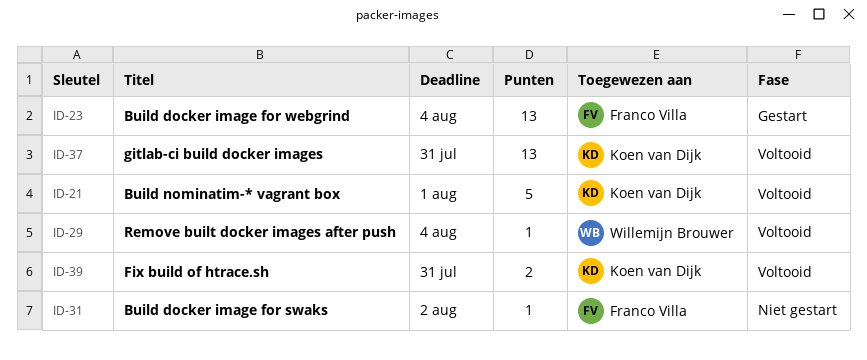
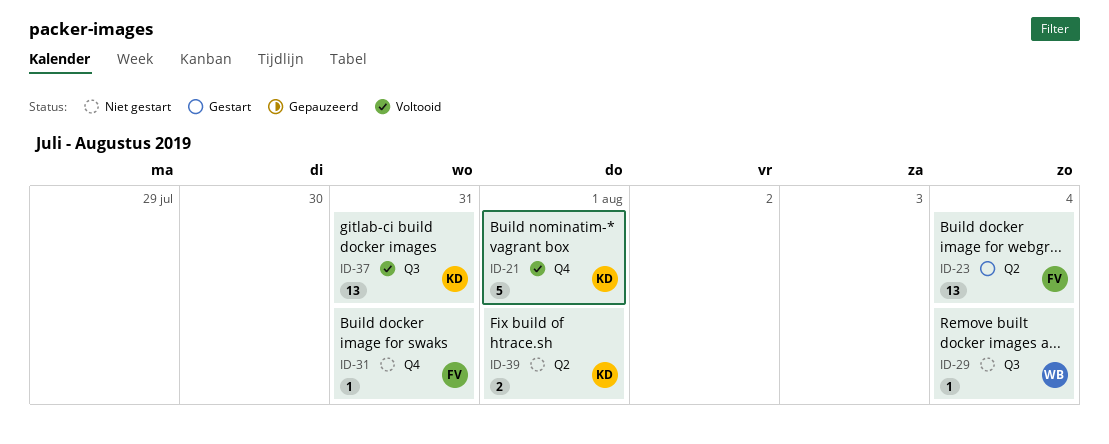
ID-29, status: Voltooid -> Niet gestart
ID-31, due: Aug 2 -> Jul 31
ID-39, status: Voltooid -> Niet gestart
ID-39, due: Jul 31 -> Aug 1

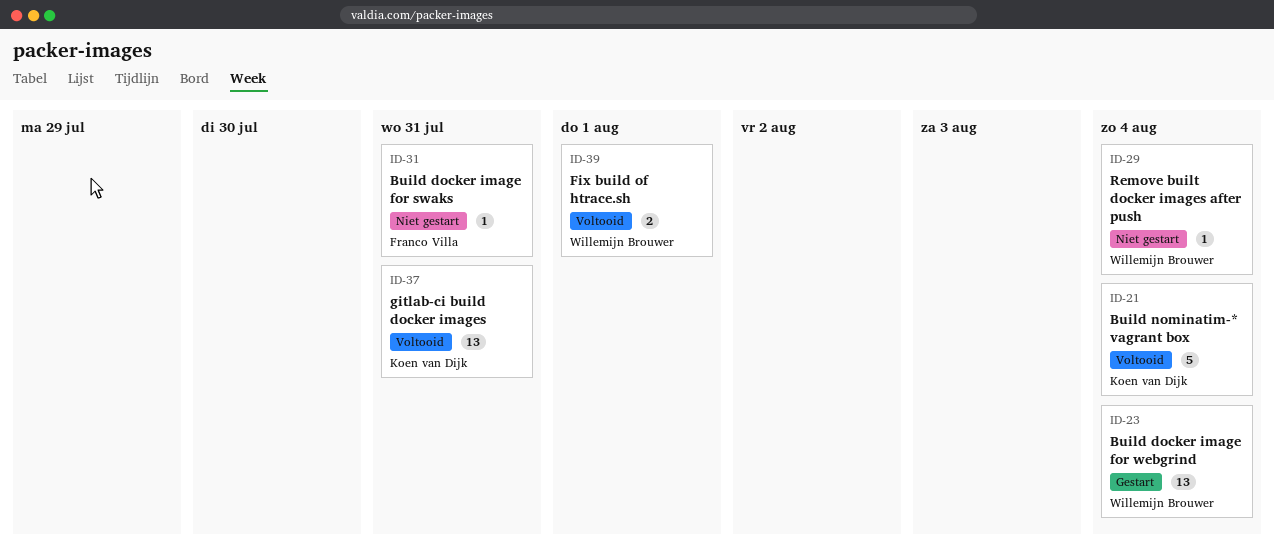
ID-21, due: Aug 1 -> Aug 4
ID-23, owner: Franco Villa -> Willemijn Brouwer
ID-39, status: Niet gestart -> Voltooid
ID-39, owner: Koen van Dijk -> Willemijn Brouwer

